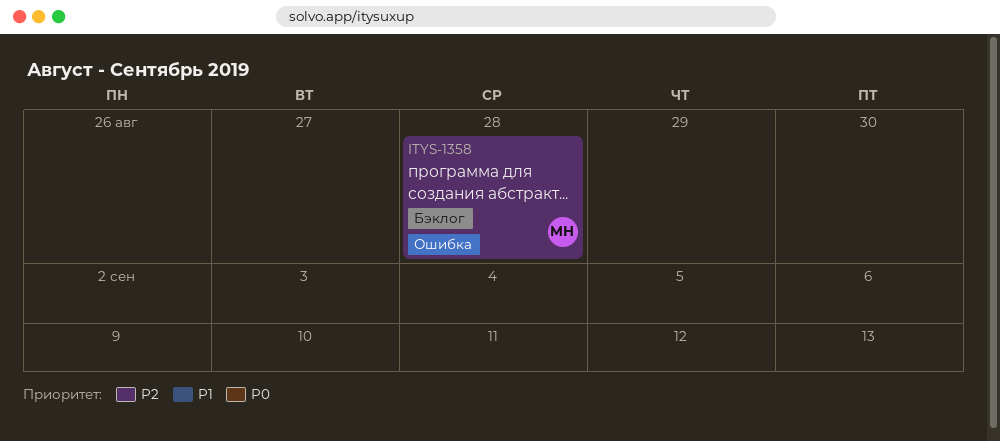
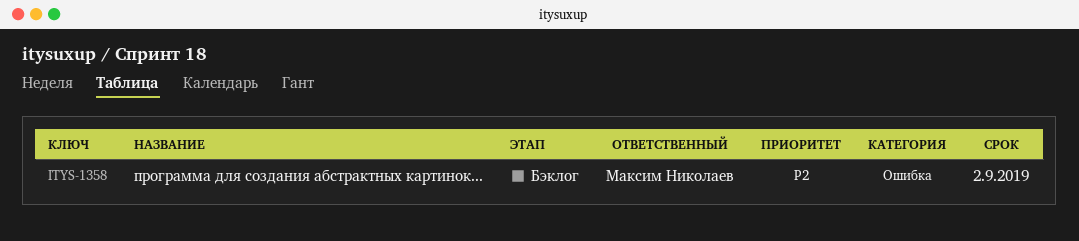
ITYS-1358, due: Aug 28 -> Sep 2

